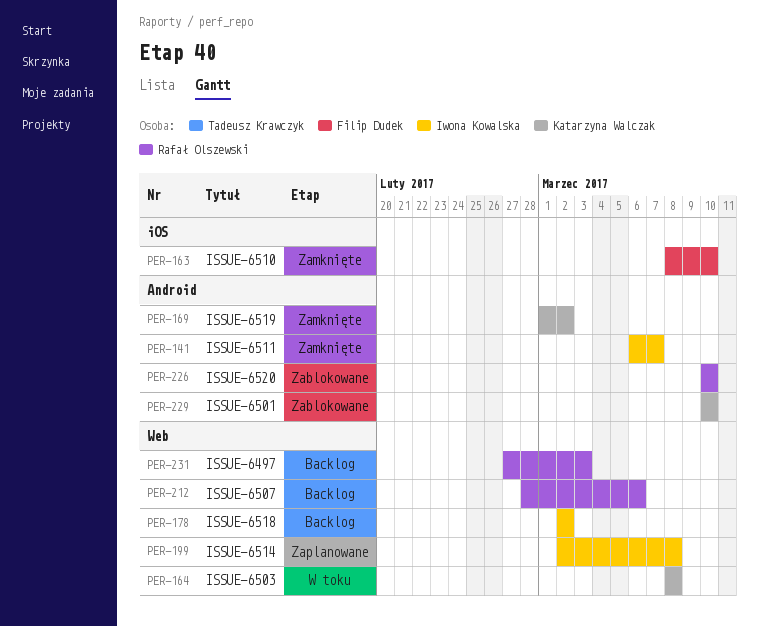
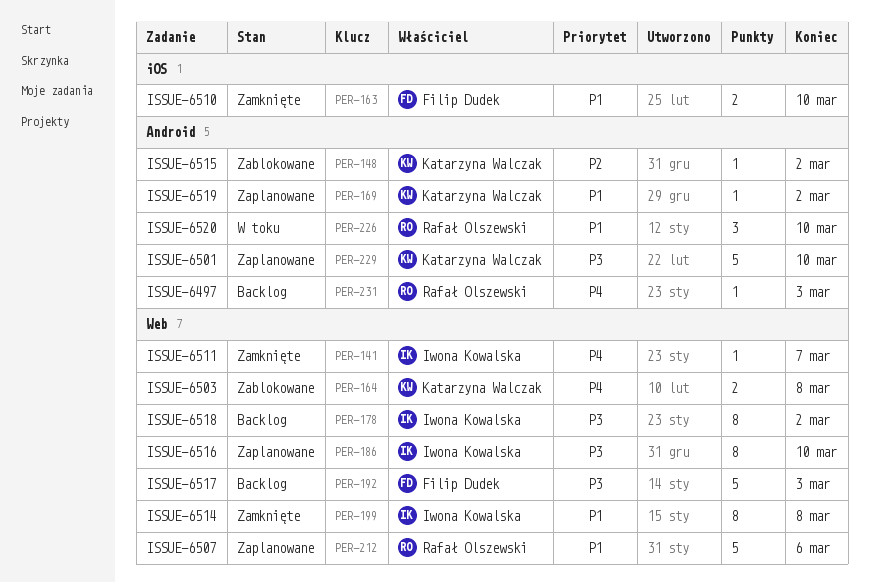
PER-141, label: Android -> Web
PER-148: none -> present
PER-164, status: W toku -> Zablokowane
PER-169, status: Zamknięte -> Zaplanowane
PER-186: none -> present
PER-192: none -> present
PER-199, status: Zaplanowane -> Zamknięte
PER-212, status: Backlog -> Zaplanowane
PER-226, status: Zablokowane -> W toku
PER-229, status: Zablokowane -> Zaplanowane
PER-231, label: Web -> Android

